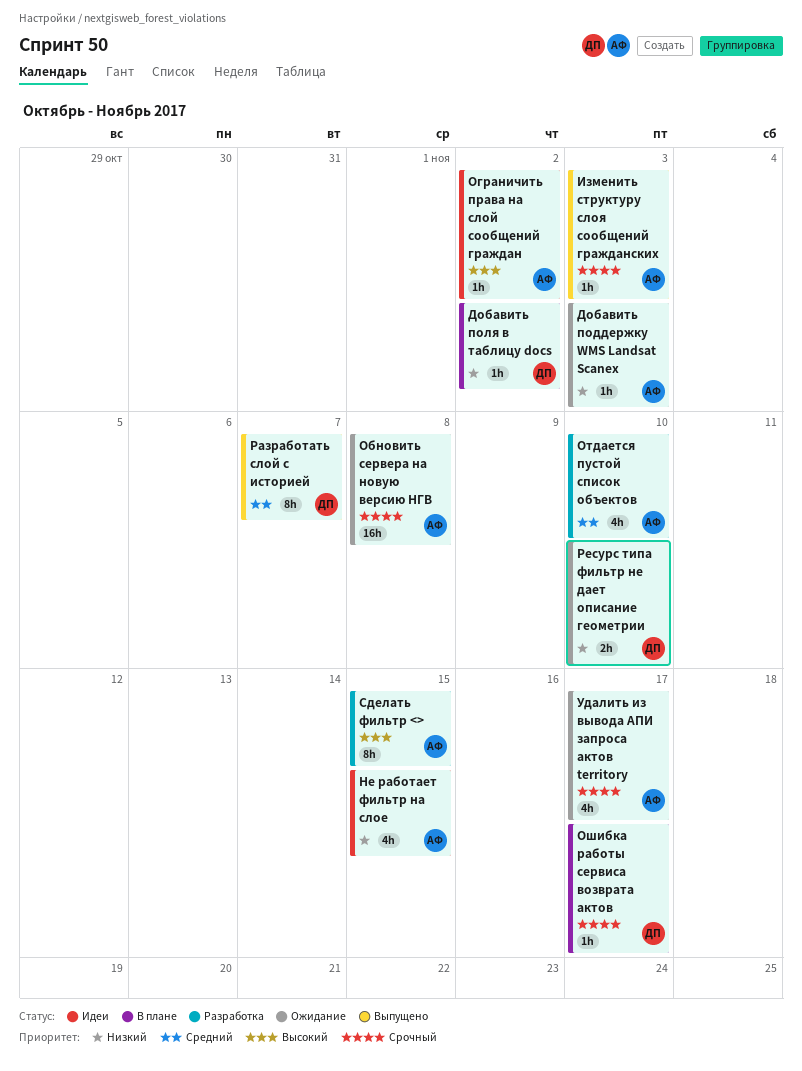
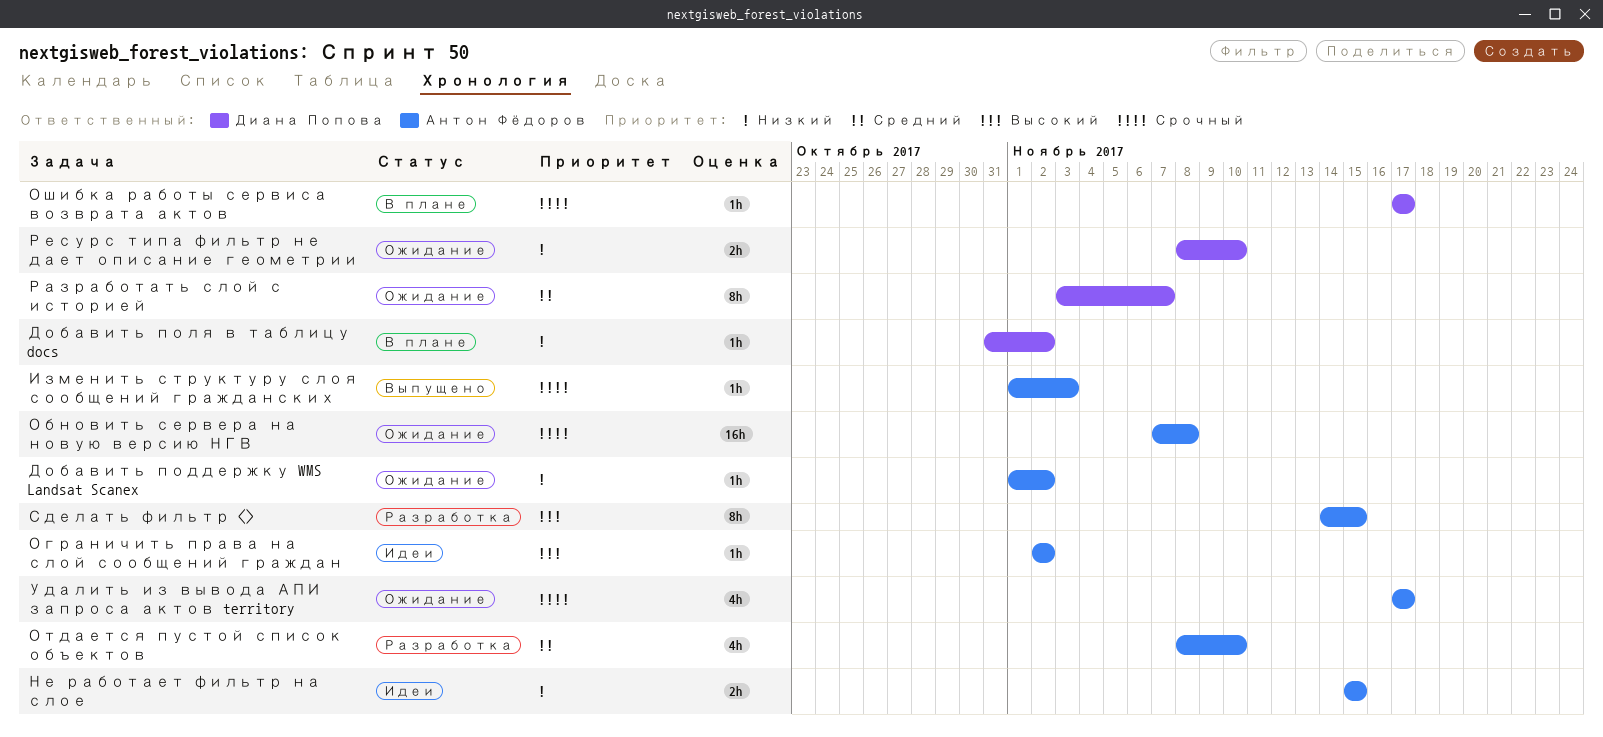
Добавить поддержку WMS Landsat Scanex, due: Nov 3 -> Nov 2
Не работает фильтр на слое, estimate: 4h -> 2h
Разработать слой с историей, status: Выпущено -> Ожидание

